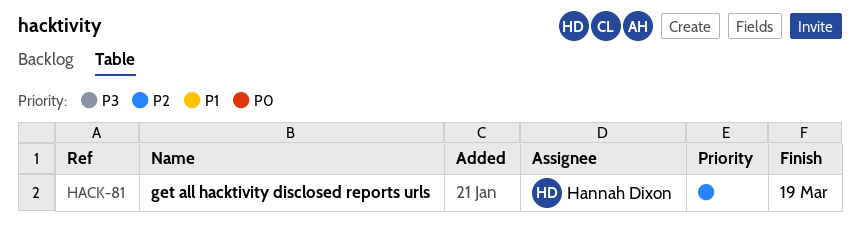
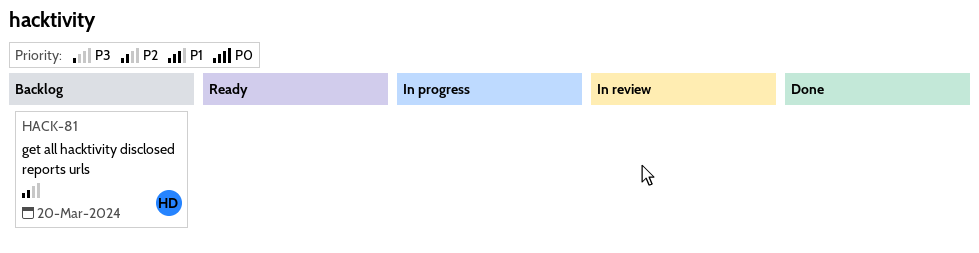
HACK-81, due: Mar 19 -> Mar 20

